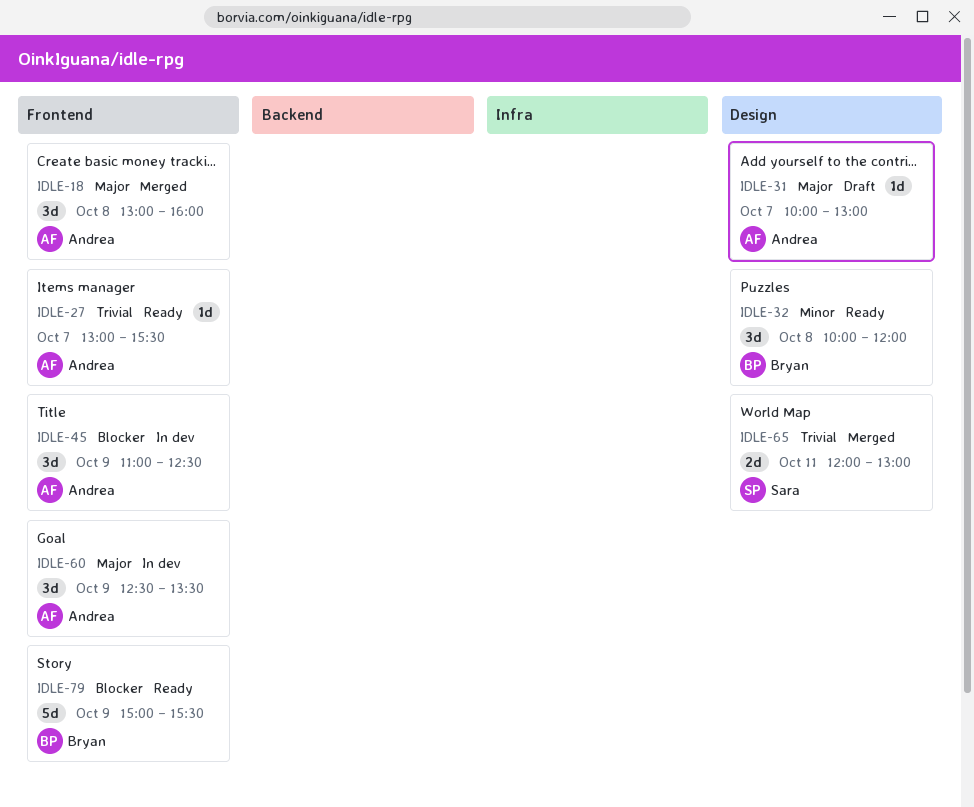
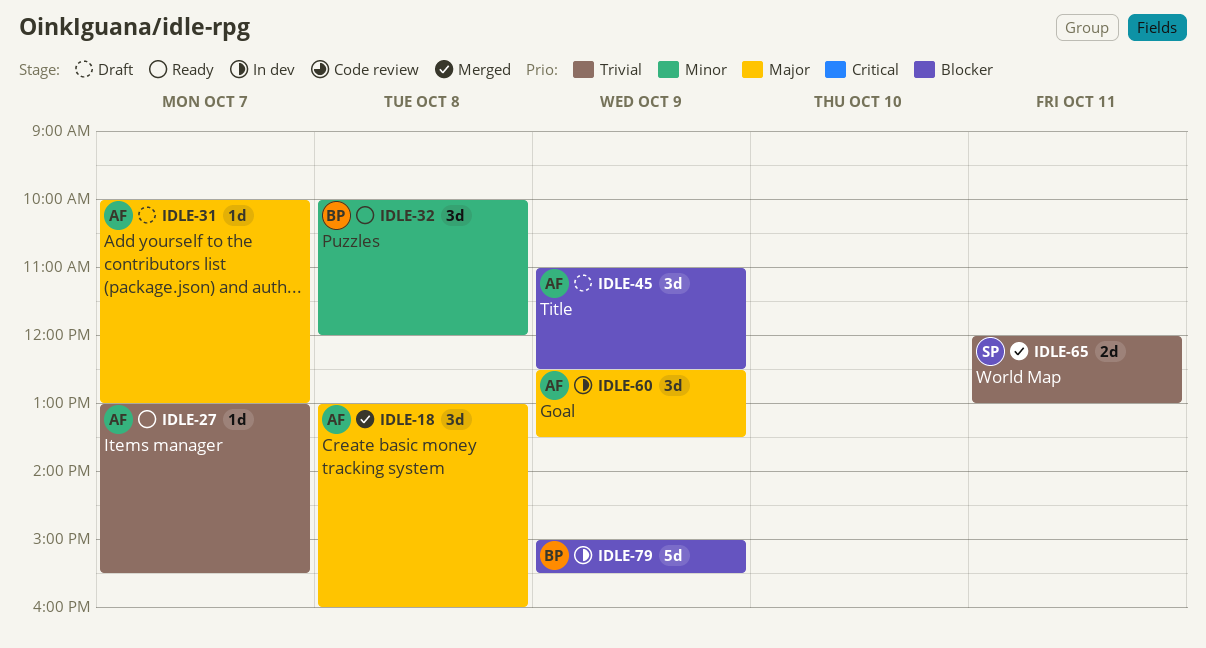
IDLE-45, status: In dev -> Draft
IDLE-79, status: Ready -> In dev

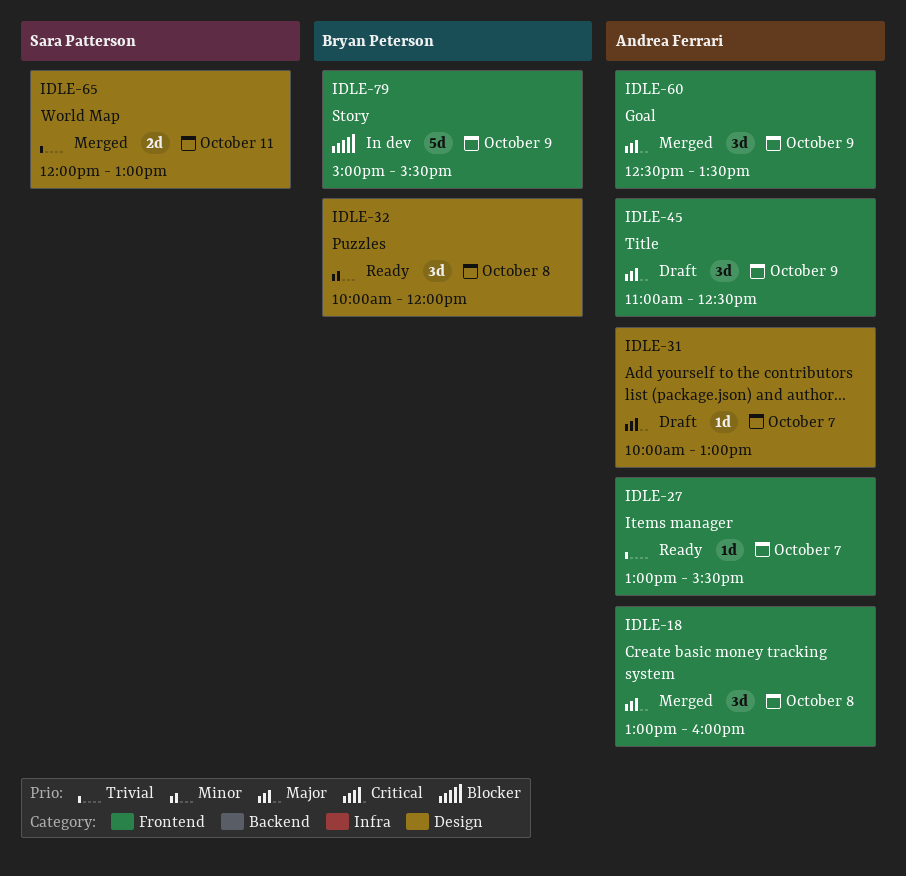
IDLE-45, priority: Blocker -> Major
IDLE-60, status: In dev -> Merged

